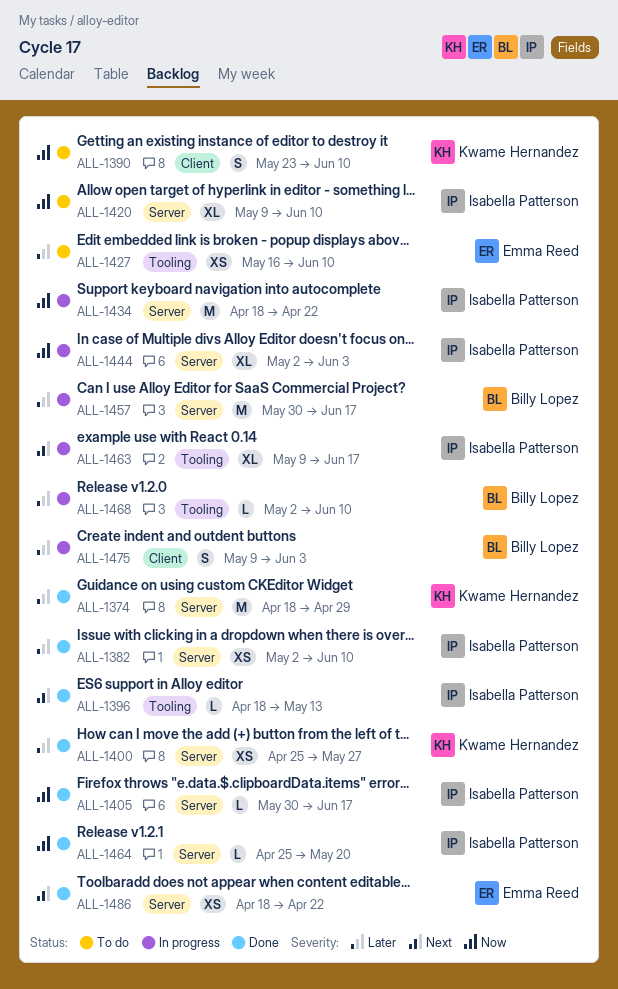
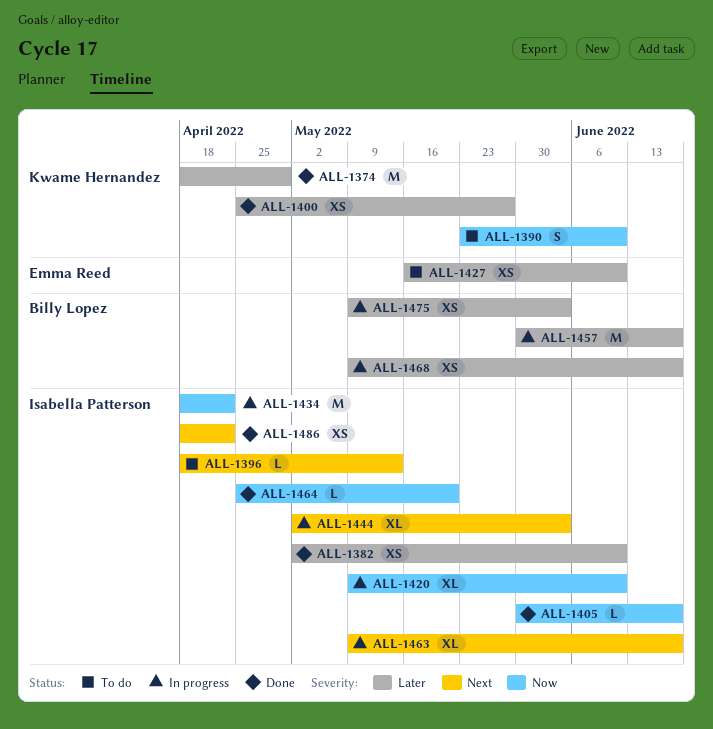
ALL-1396, status: Done -> To do
ALL-1420, status: To do -> In progress
ALL-1444, priority: Now -> Next
ALL-1468, estimate: L -> XS
ALL-1468, start: May 2 -> May 9
ALL-1468, due: Jun 10 -> Jun 17
ALL-1475, estimate: S -> XS
ALL-1486, owner: Emma Reed -> Isabella Patterson

